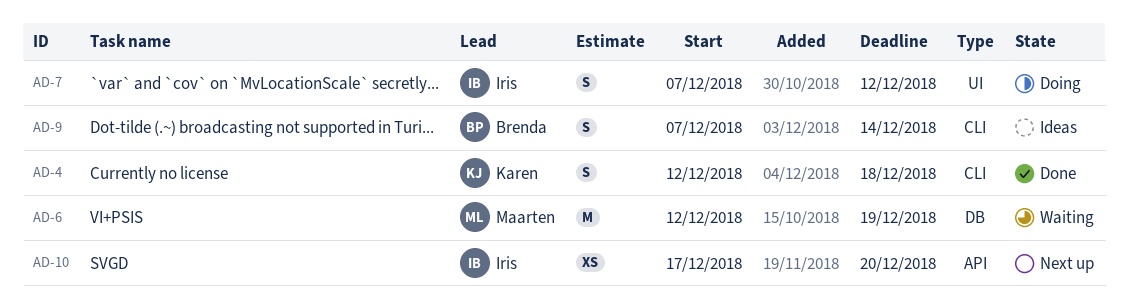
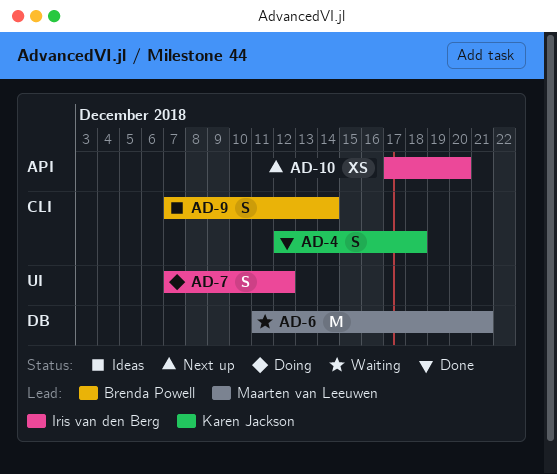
AD-6, start: Dec 12 -> Dec 11
AD-6, due: Dec 19 -> Dec 21

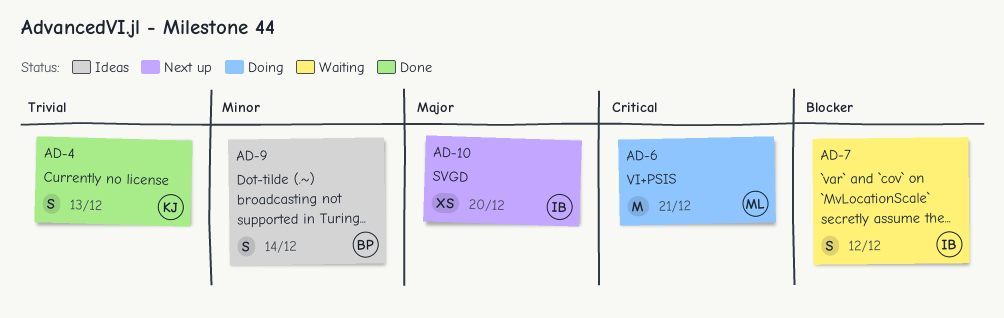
AD-4, due: Dec 18 -> Dec 13
AD-6, status: Waiting -> Doing
AD-7, status: Doing -> Waiting

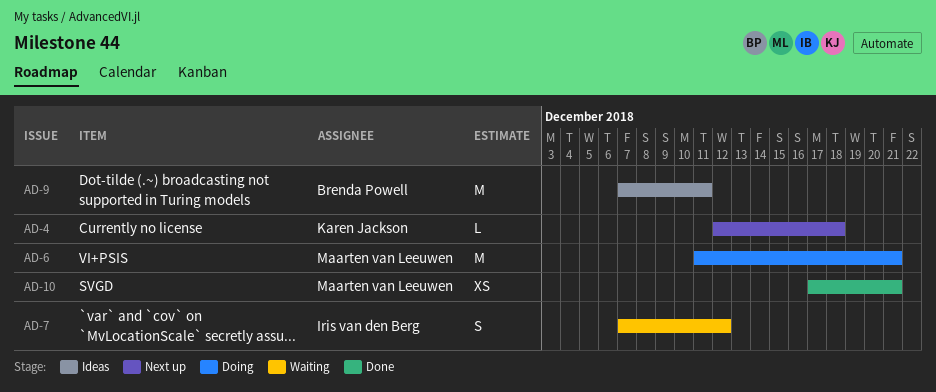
AD-4, status: Done -> Next up
AD-4, estimate: S -> L
AD-4, due: Dec 13 -> Dec 18
AD-9, estimate: S -> M
AD-9, due: Dec 14 -> Dec 11
AD-10, status: Next up -> Done
AD-10, owner: Iris van den Berg -> Maarten van Leeuwen
AD-10, due: Dec 20 -> Dec 21

